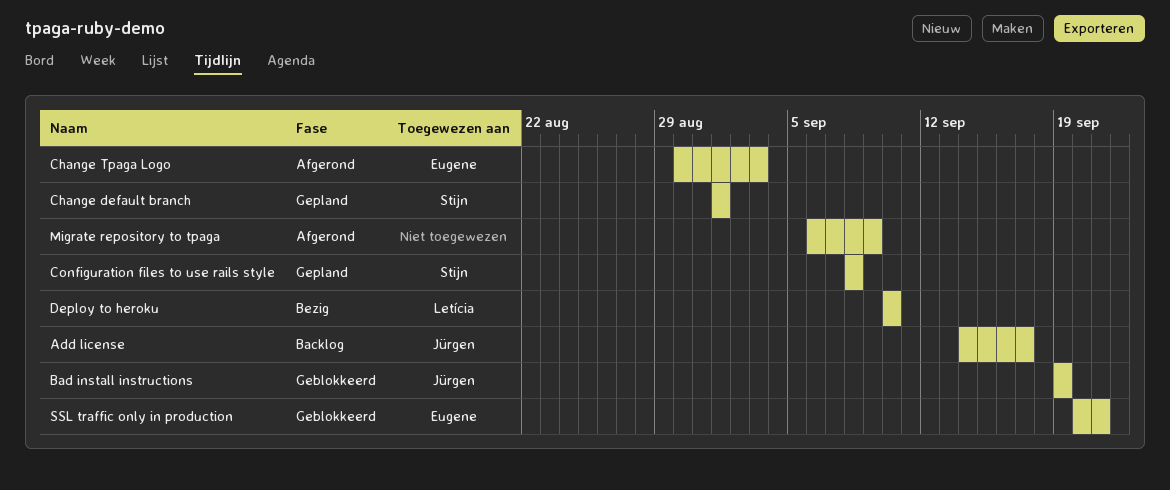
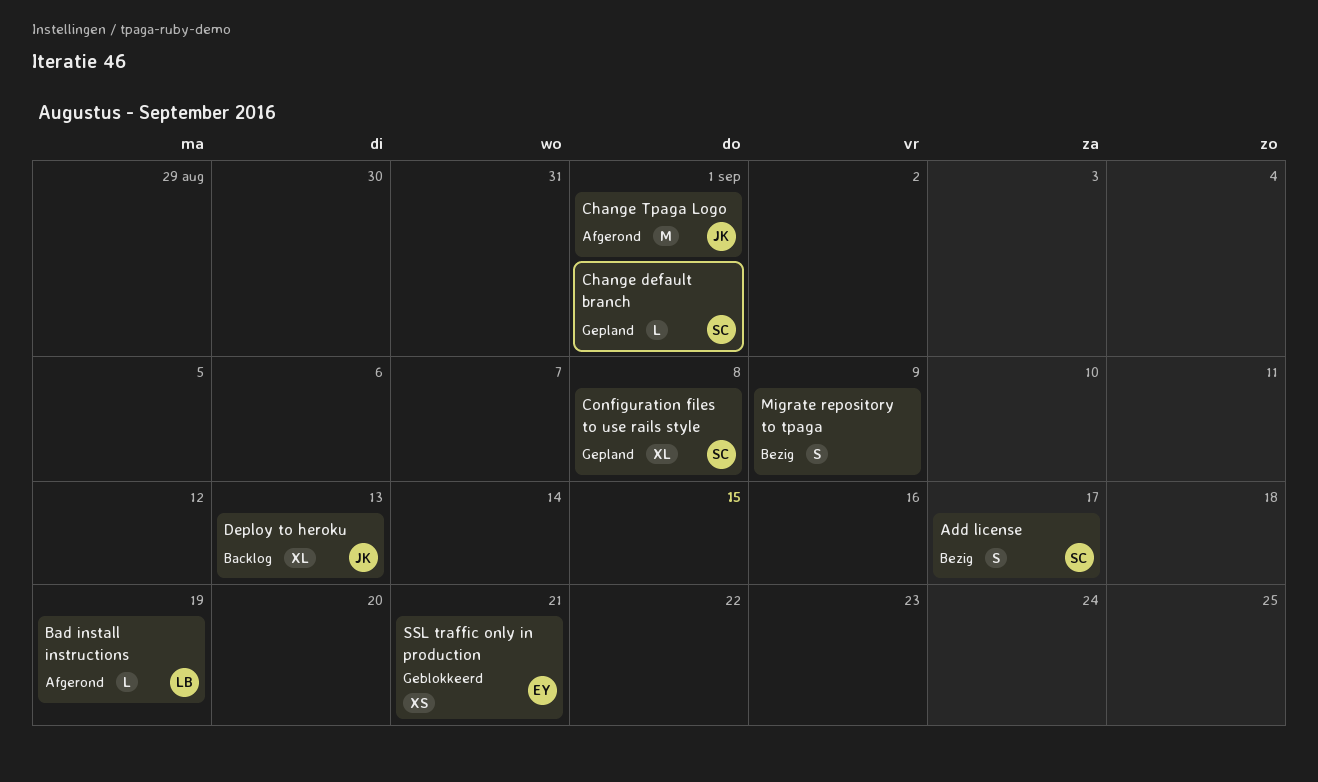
Add license, status: Backlog -> Bezig
Add license, owner: Jürgen -> Stijn
Bad install instructions, status: Geblokkeerd -> Afgerond
Bad install instructions, owner: Jürgen -> Letícia
Change Tpaga Logo, owner: Eugene -> Jürgen
Change Tpaga Logo, due: Sep 3 -> Sep 1
Deploy to heroku, status: Bezig -> Backlog
Deploy to heroku, owner: Letícia -> Jürgen
Deploy to heroku, due: Sep 10 -> Sep 13
Migrate repository to tpaga, status: Afgerond -> Bezig

